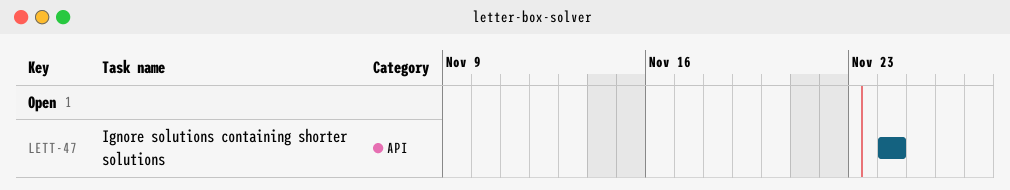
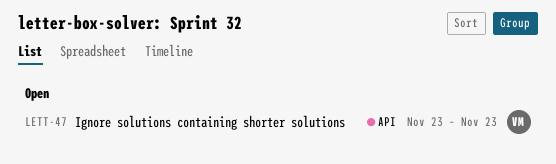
LETT-47, start: Nov 24 -> Nov 23
LETT-47, due: Nov 24 -> Nov 23

